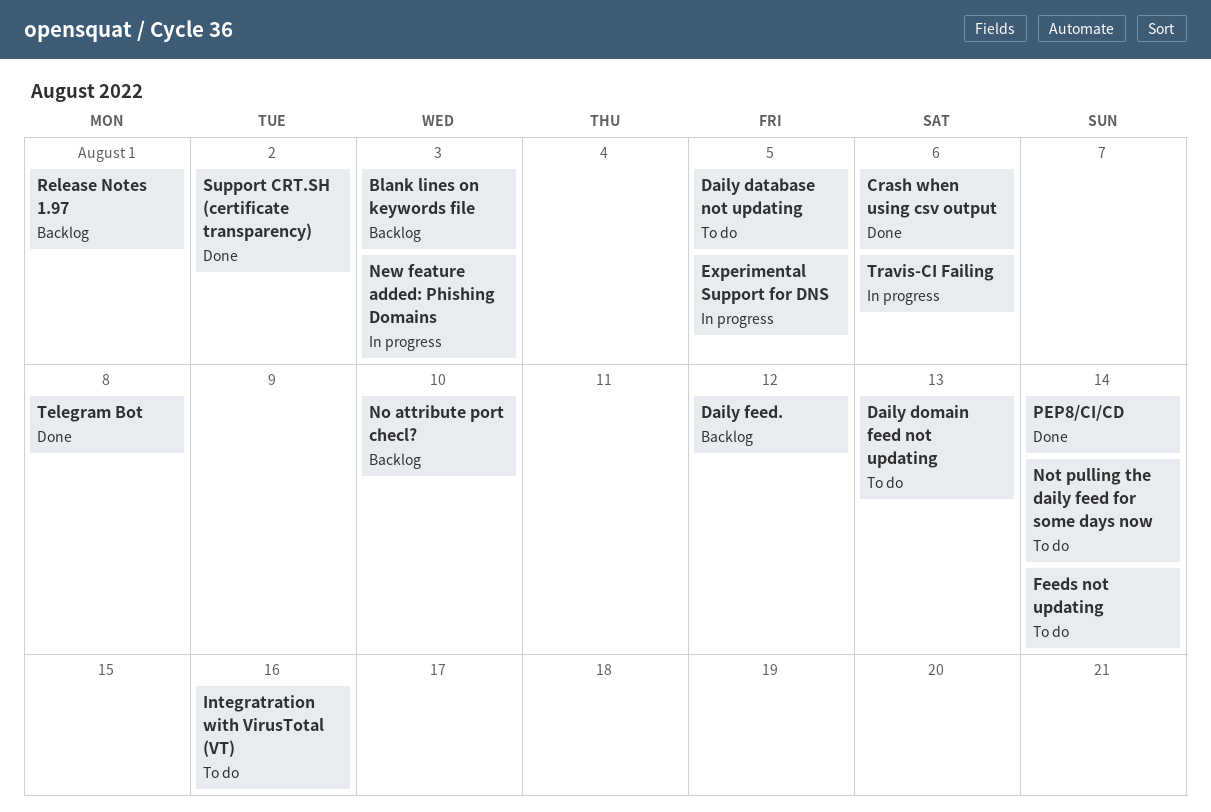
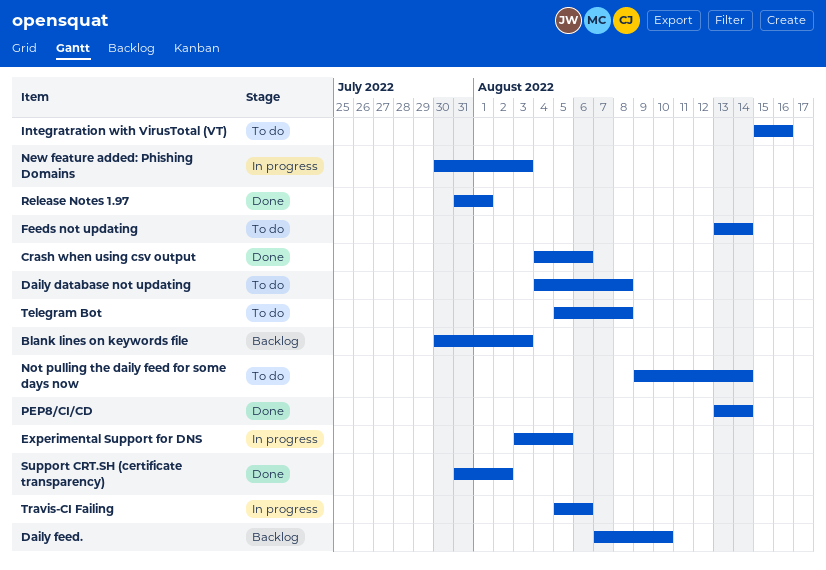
Daily database not updating, due: Aug 5 -> Aug 8
Daily domain feed not updating: present -> none
Daily feed., due: Aug 12 -> Aug 10
No attribute port checl?: present -> none
Release Notes 1.97, status: Backlog -> Done
Telegram Bot, status: Done -> To do

